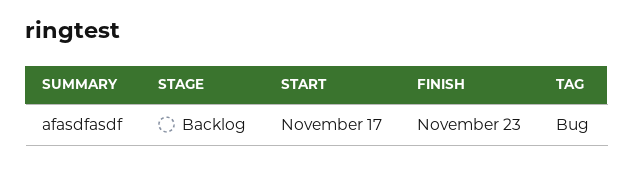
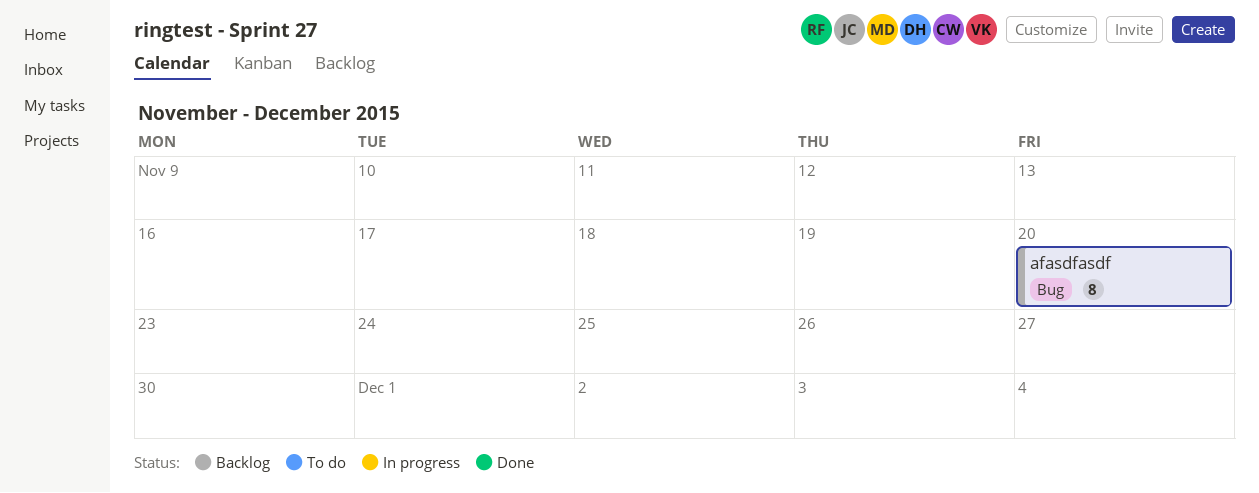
afasdfasdf, due: Nov 23 -> Nov 20

